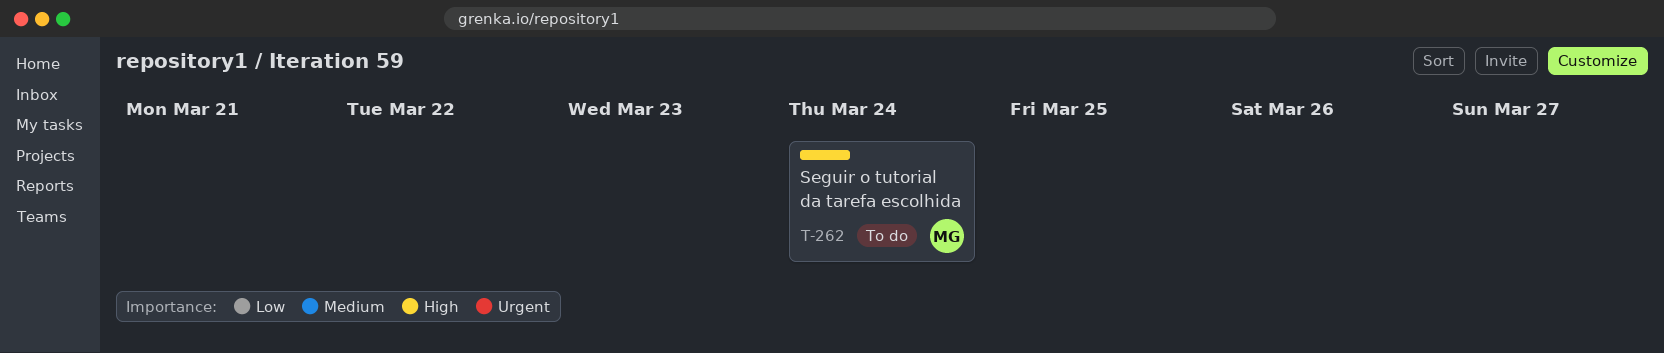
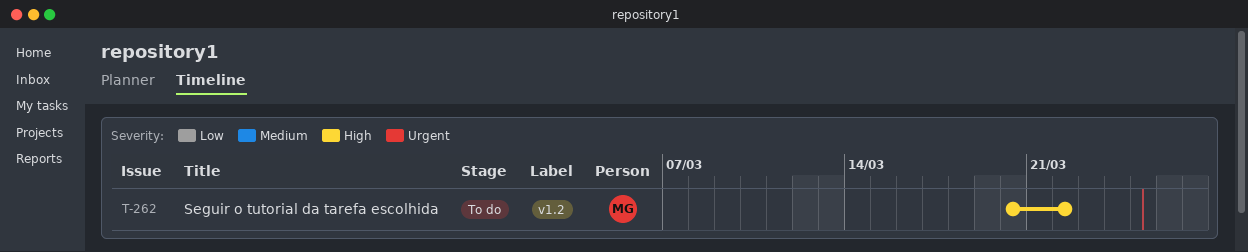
T-262, due: Mar 24 -> Mar 22

